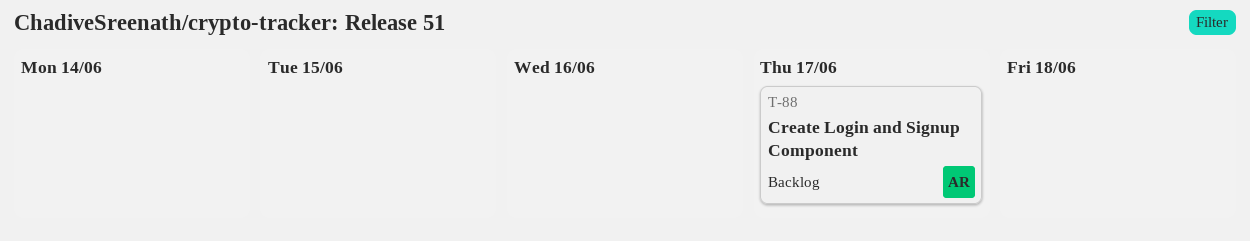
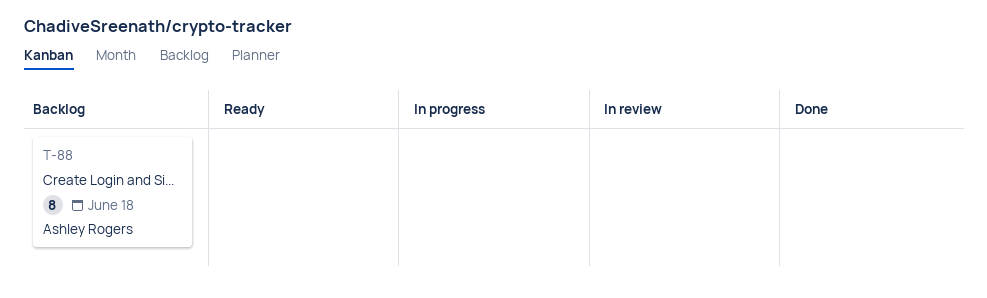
T-88, due: Jun 17 -> Jun 18

